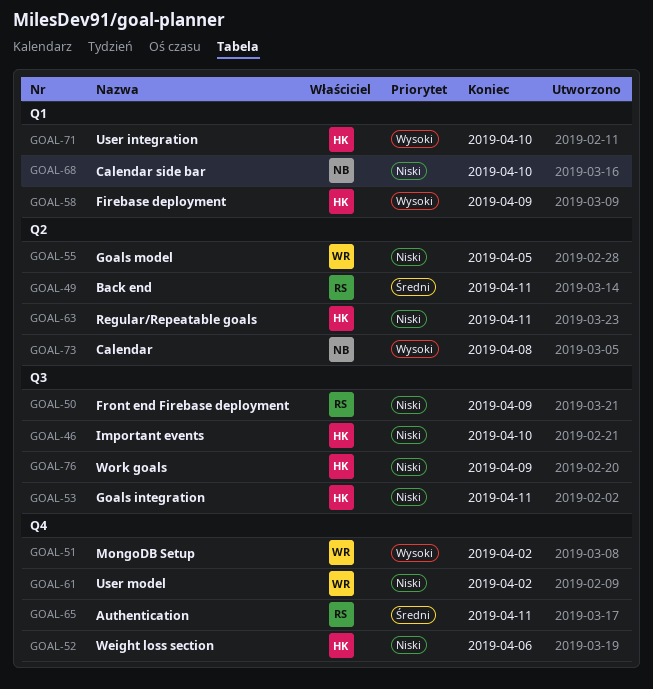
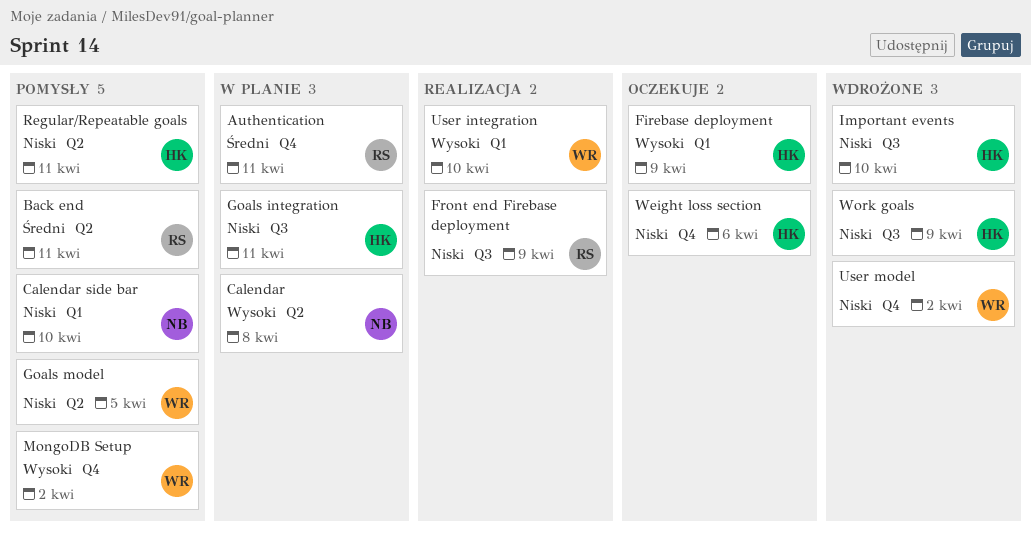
User integration, owner: HK -> WR

